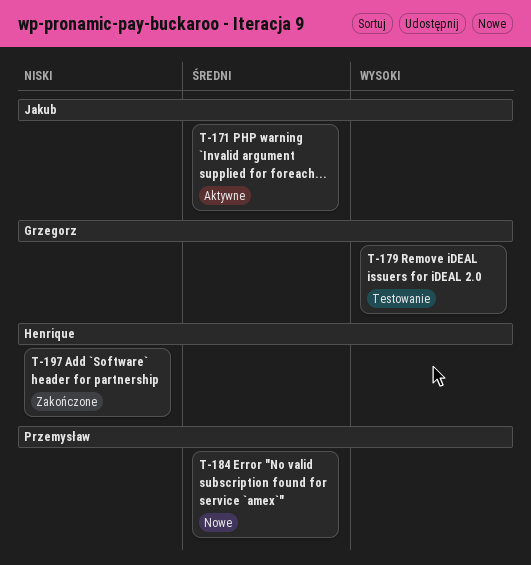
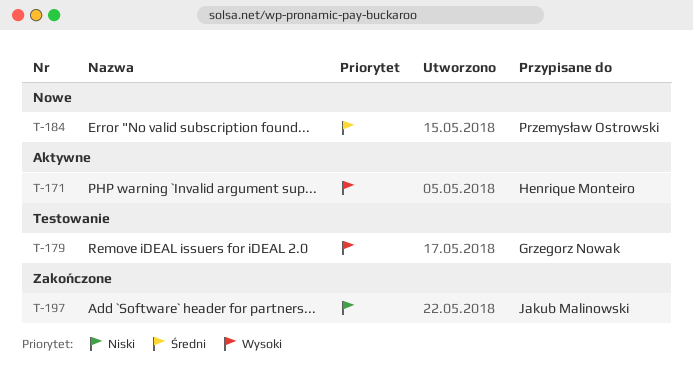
T-171, owner: Jakub Malinowski -> Henrique Monteiro
T-171, priority: Średni -> Wysoki
T-197, owner: Henrique Monteiro -> Jakub Malinowski

